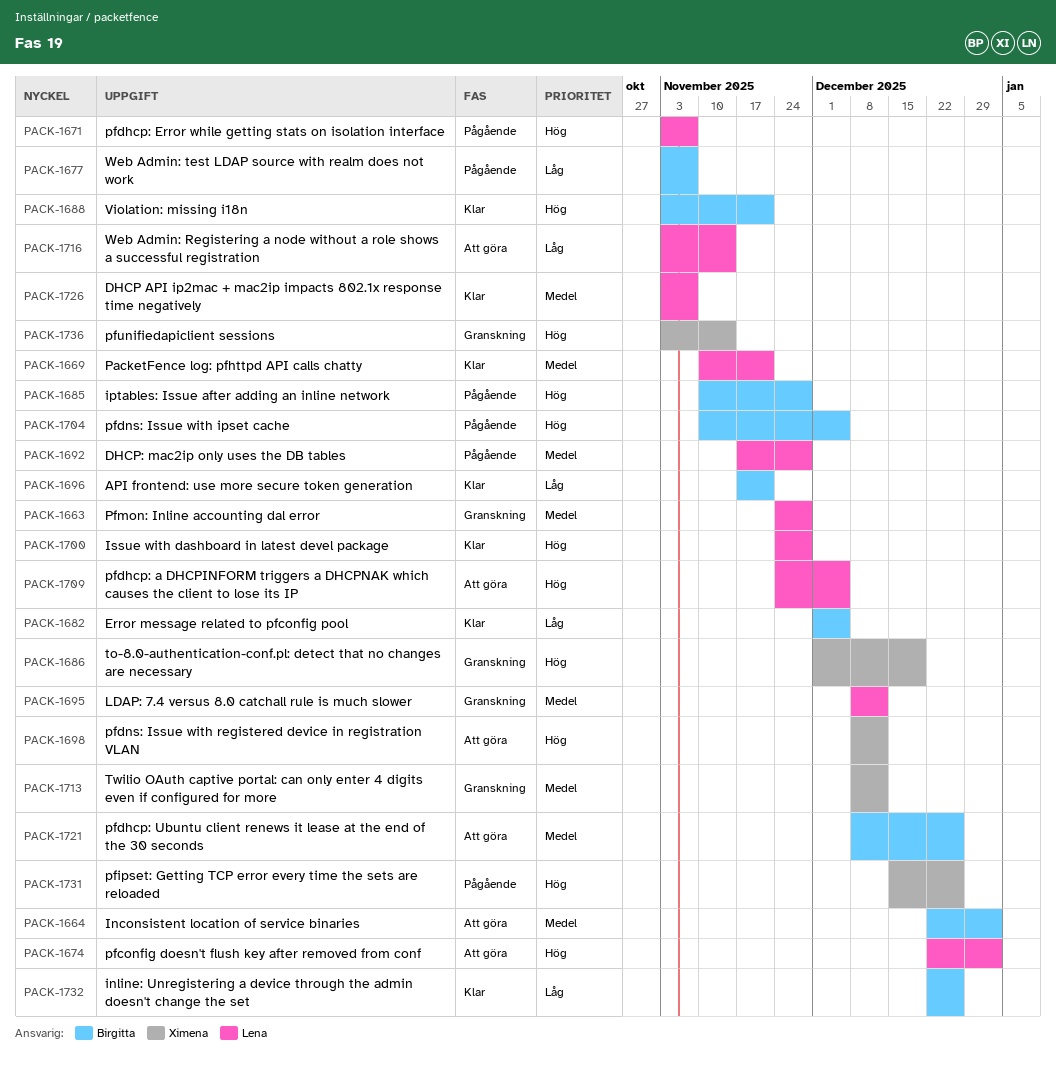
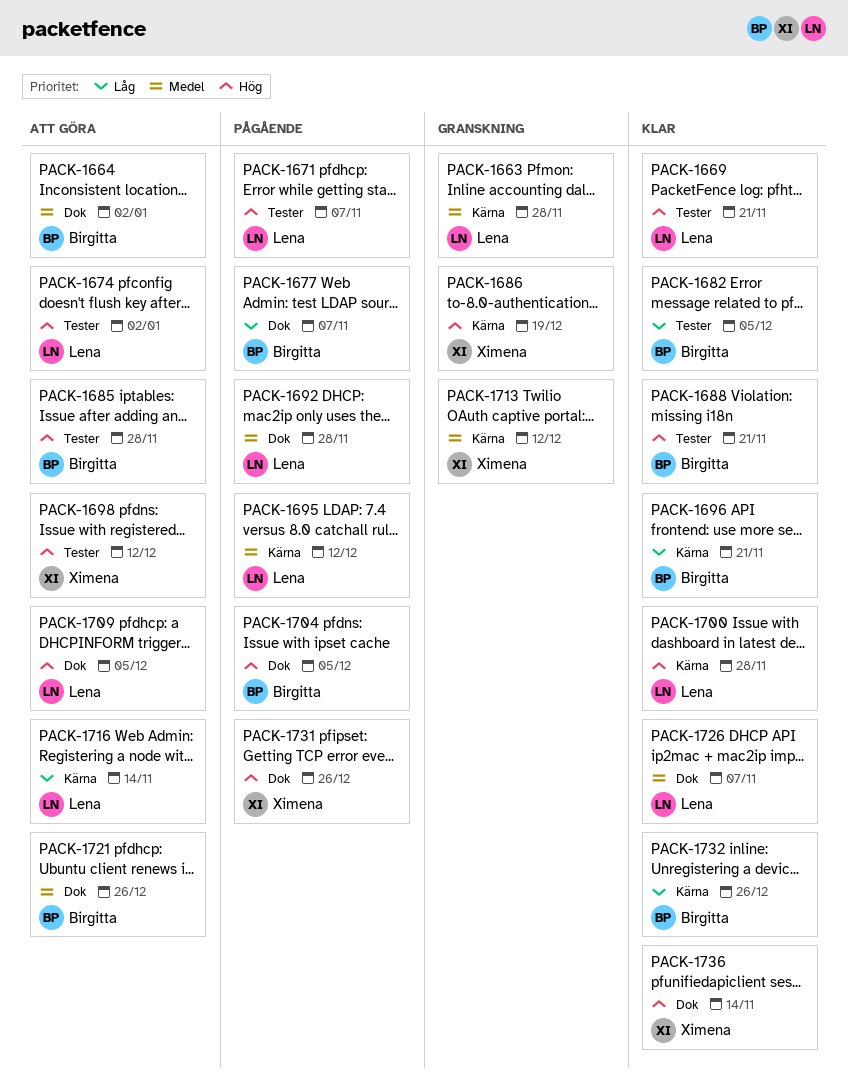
PACK-1669, priority: Medel -> Hög
PACK-1685, status: Pågående -> Att göra
PACK-1695, status: Granskning -> Pågående
PACK-1736, status: Granskning -> Klar

